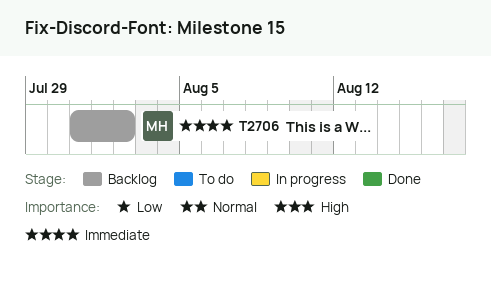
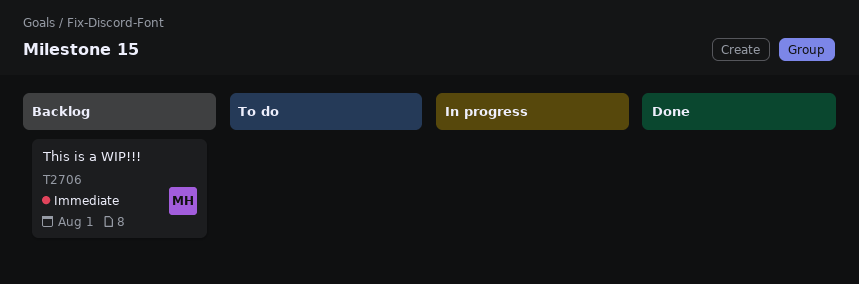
T2706, due: Aug 2 -> Aug 1

